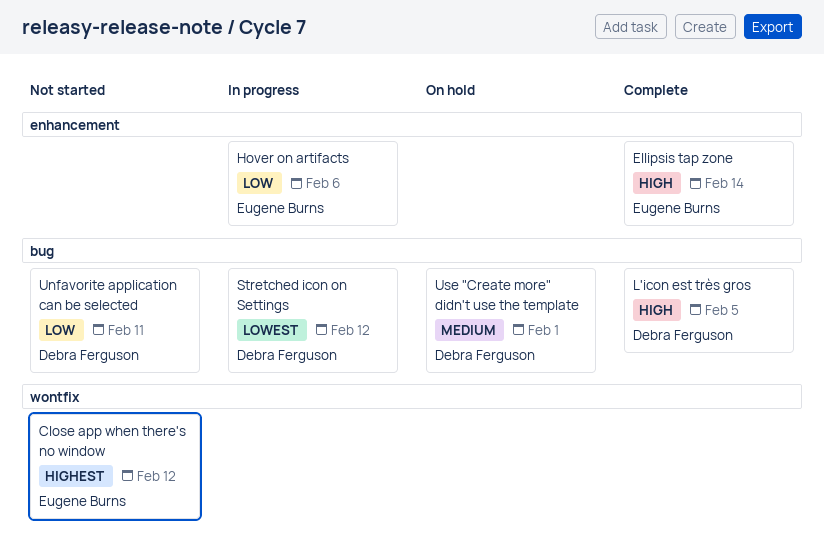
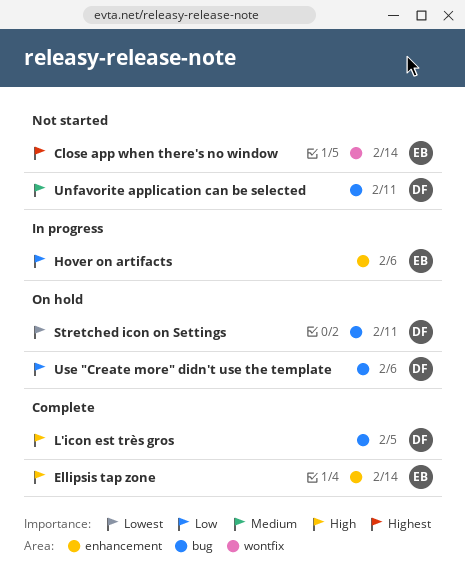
Close app when there's no window, due: Feb 12 -> Feb 14
Stretched icon on Settings, status: In progress -> On hold
Stretched icon on Settings, due: Feb 12 -> Feb 11
Unfavorite application can be selected, priority: Low -> Medium
Use "Create more" didn't use the template, priority: Medium -> Low
Use "Create more" didn't use the template, due: Feb 1 -> Feb 6

